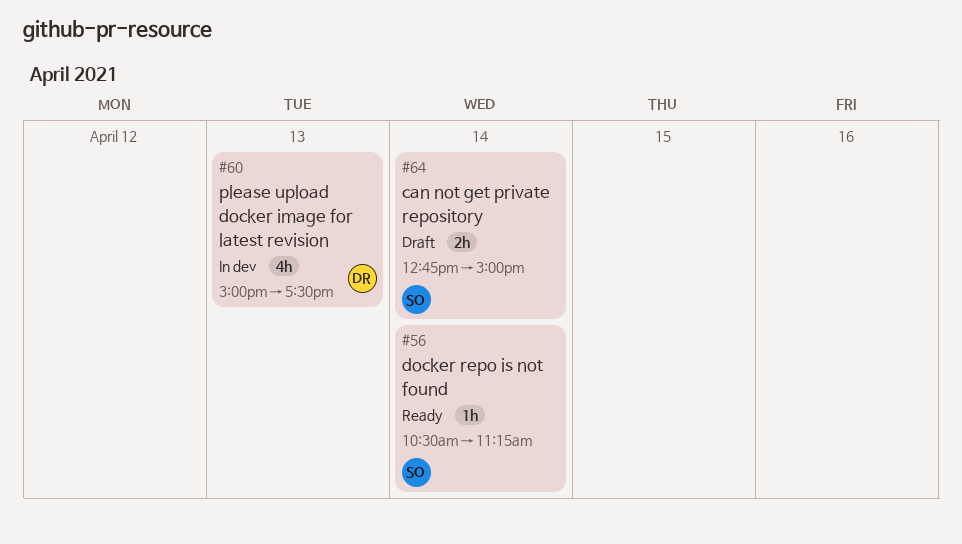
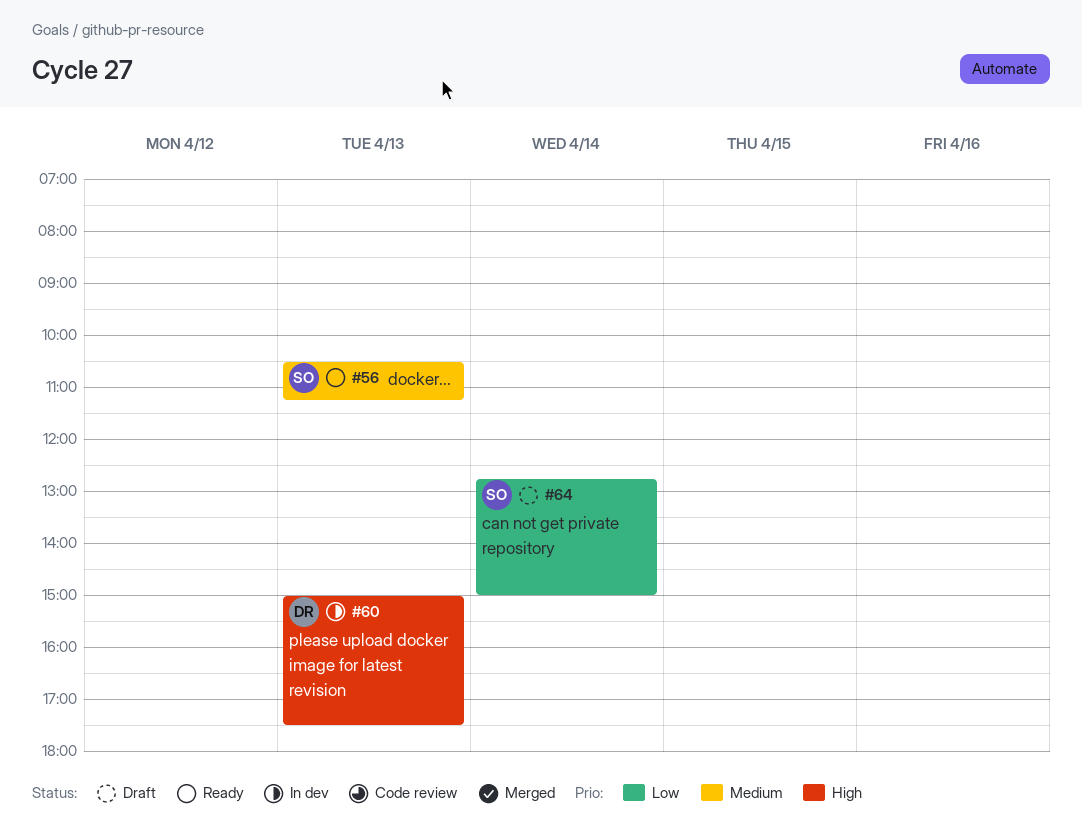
#56, day: Apr 14 -> Apr 13

